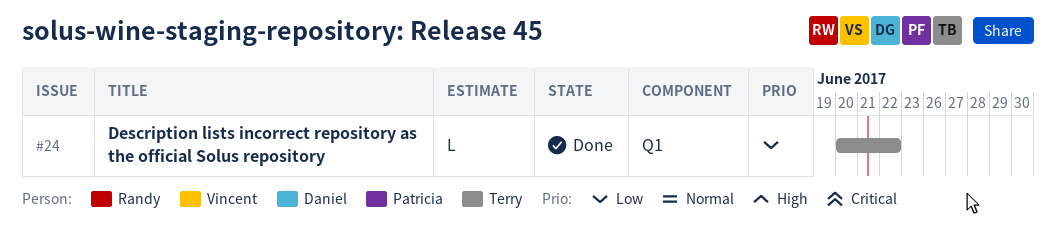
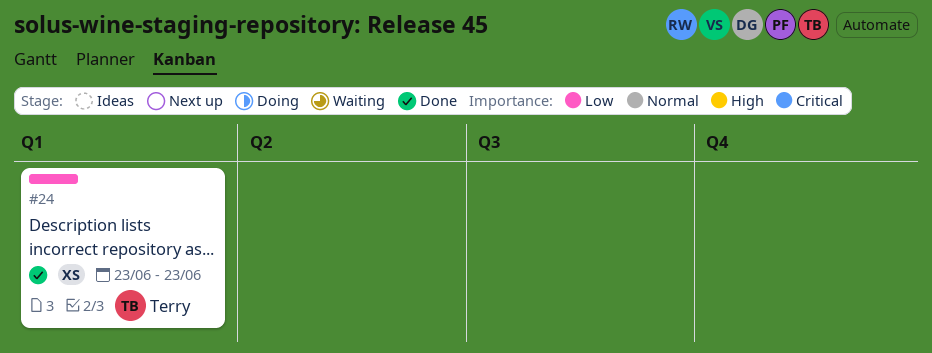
#24, estimate: L -> XS
#24, start: Jun 20 -> Jun 23
#24, due: Jun 22 -> Jun 23

